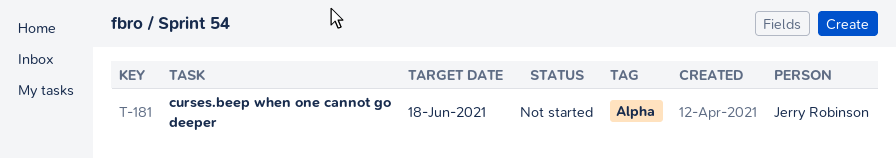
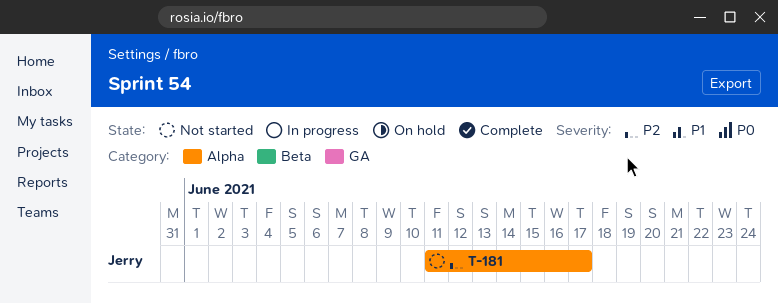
T-181, due: Jun 18 -> Jun 17

